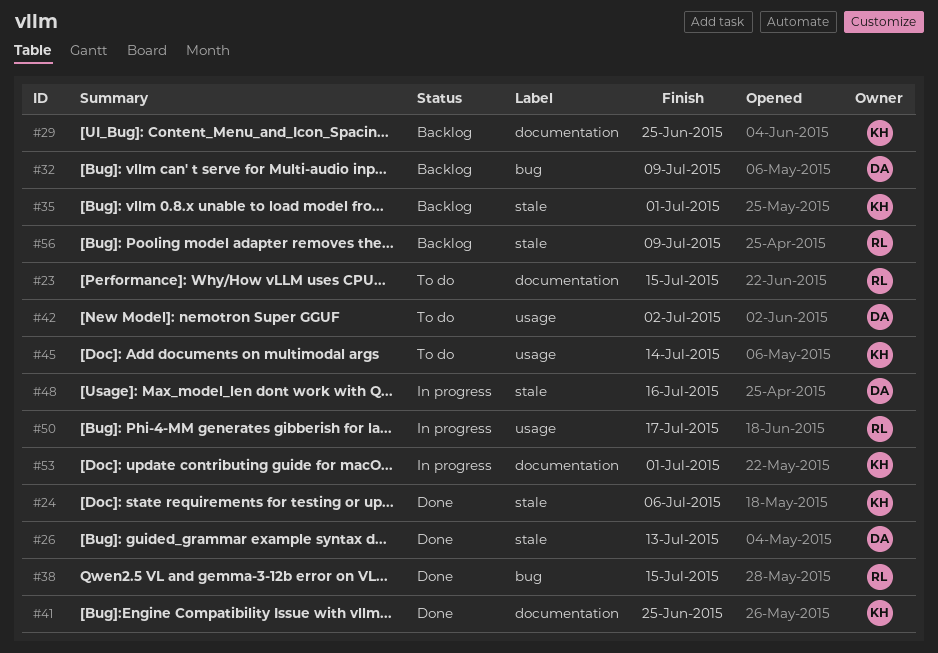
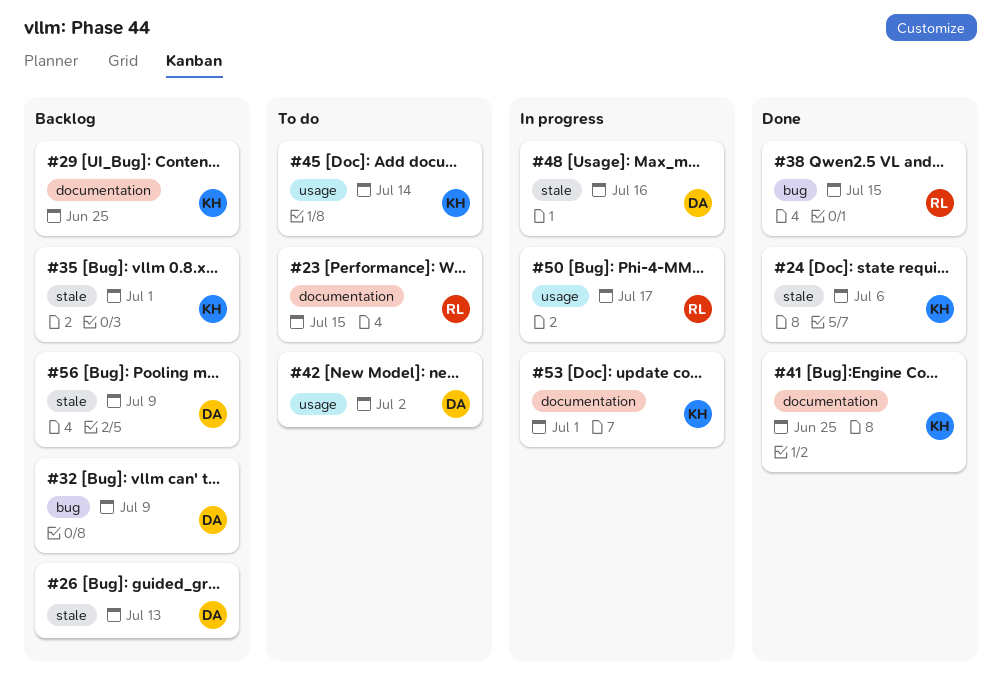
#26, status: Done -> Backlog
#56, owner: RL -> DA

